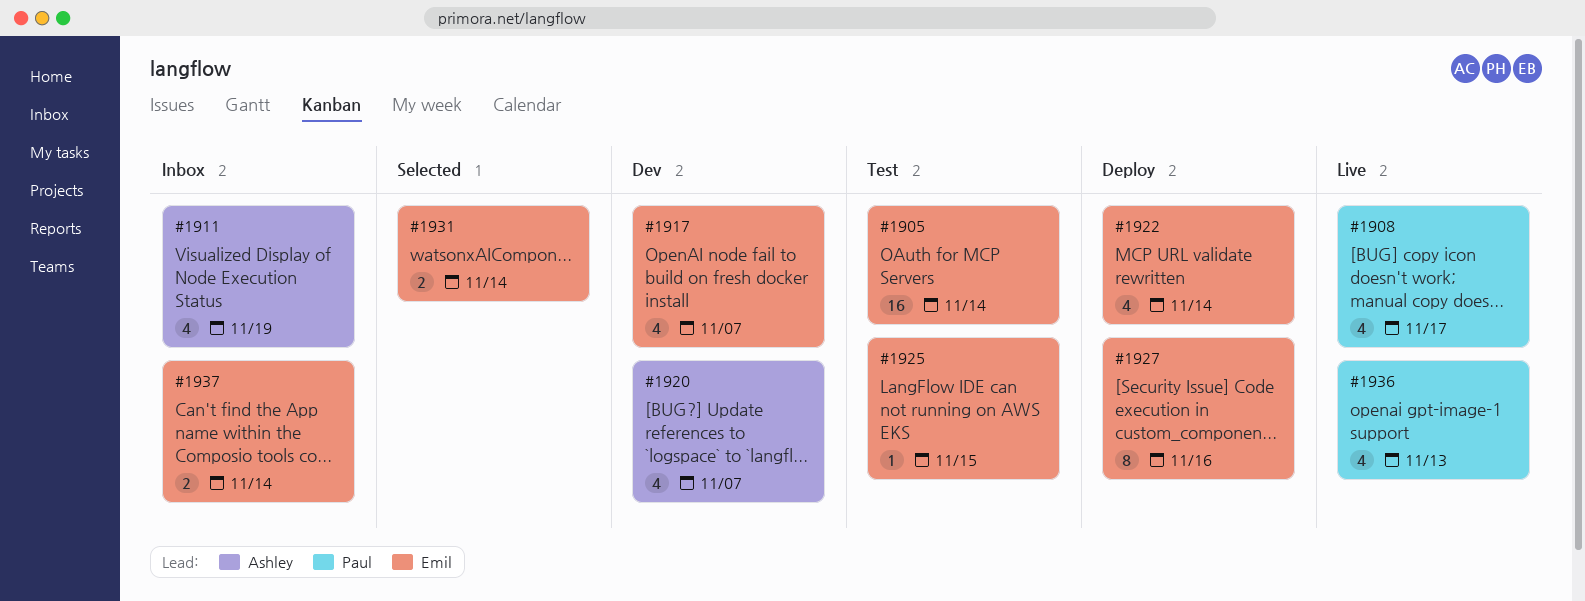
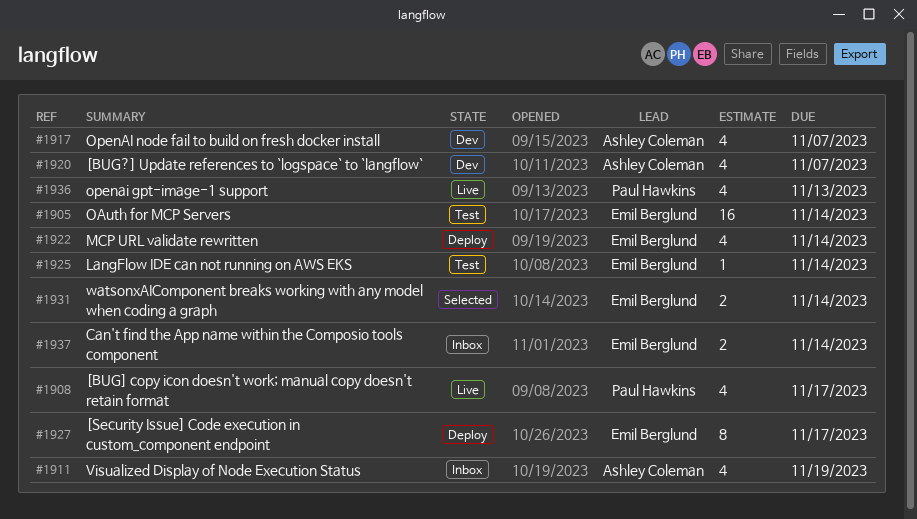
#1917, owner: Emil Berglund -> Ashley Coleman
#1925, due: Nov 15 -> Nov 14
#1927, due: Nov 16 -> Nov 17

